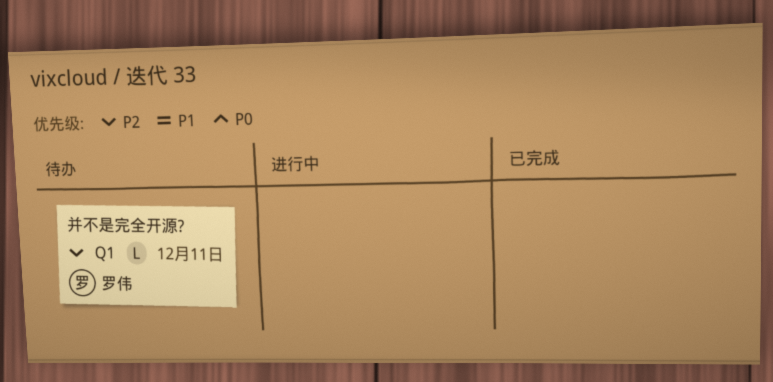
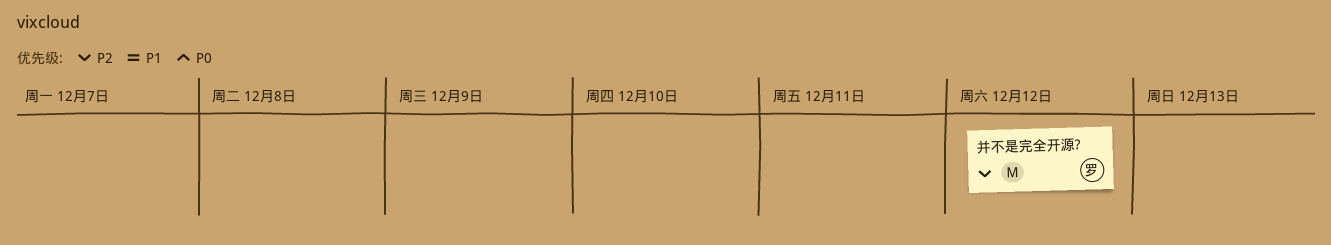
并不是完全开源?, estimate: L -> M
并不是完全开源?, due: Dec 11 -> Dec 12

